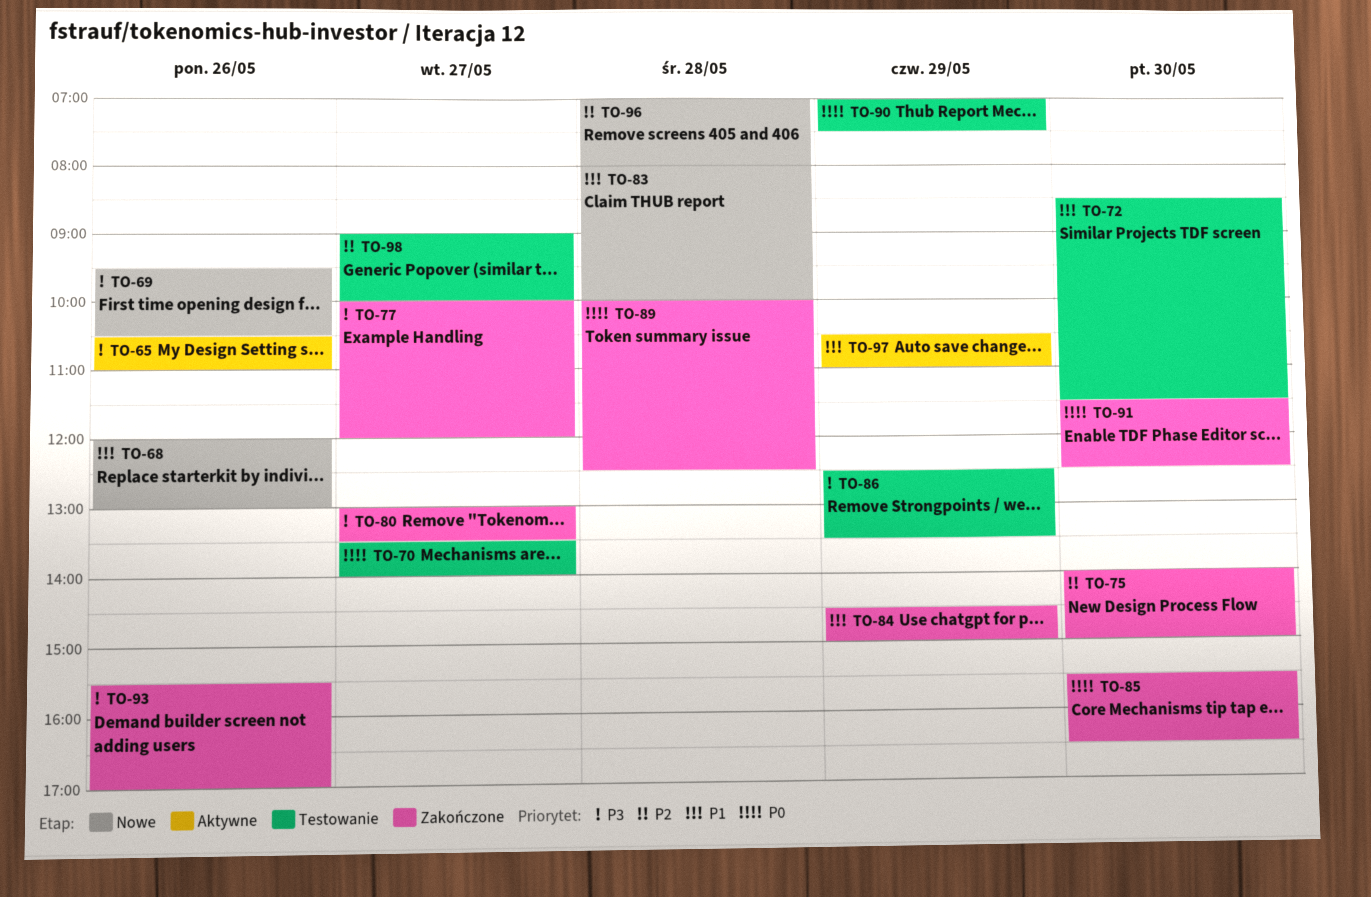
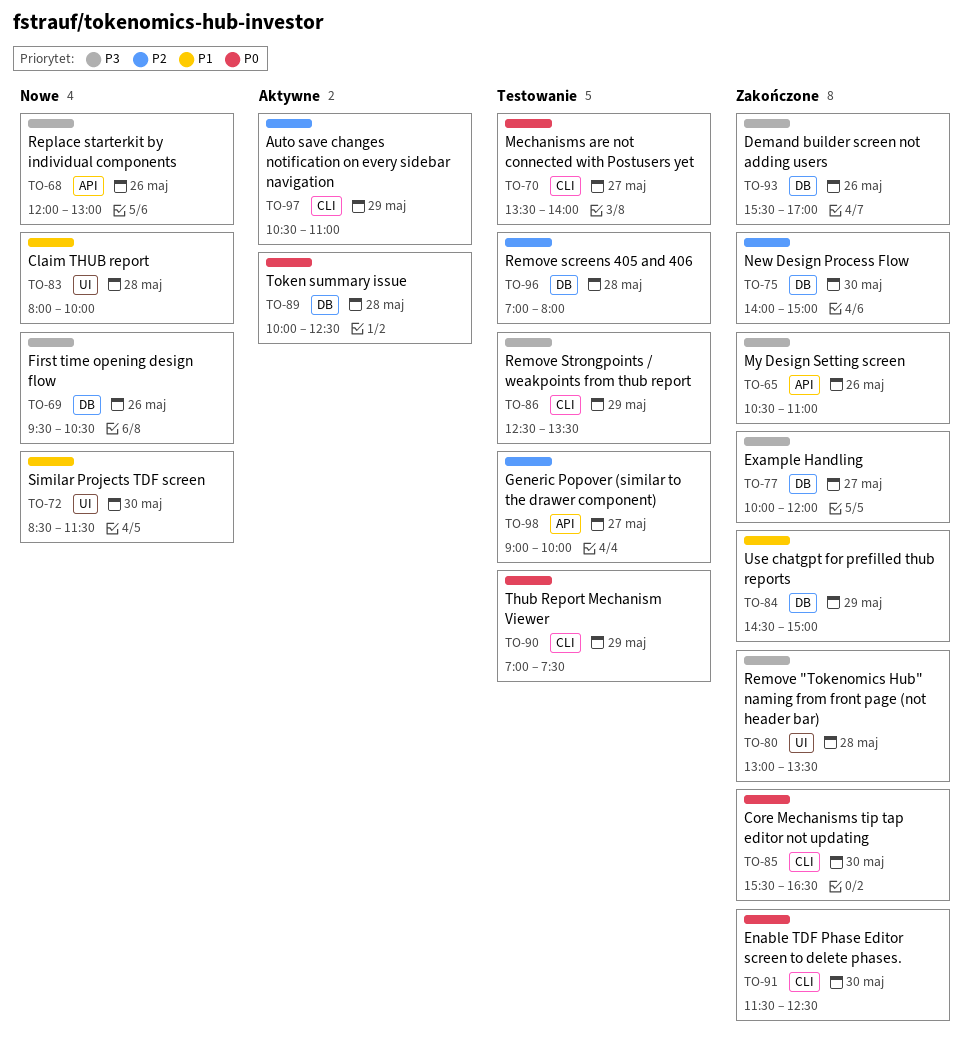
TO-65, status: Aktywne -> Zakończone
TO-68, priority: P1 -> P3
TO-72, status: Testowanie -> Nowe
TO-80, day: May 27 -> May 28
TO-89, status: Zakończone -> Aktywne
TO-96, status: Nowe -> Testowanie
TO-97, priority: P1 -> P2

